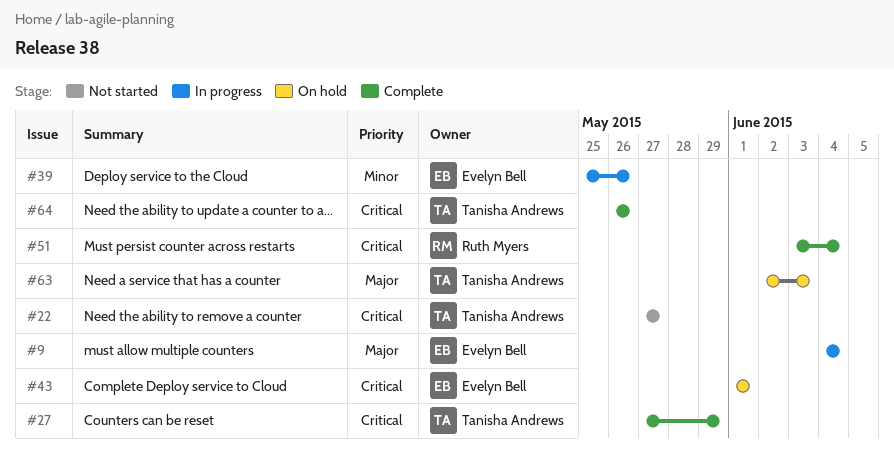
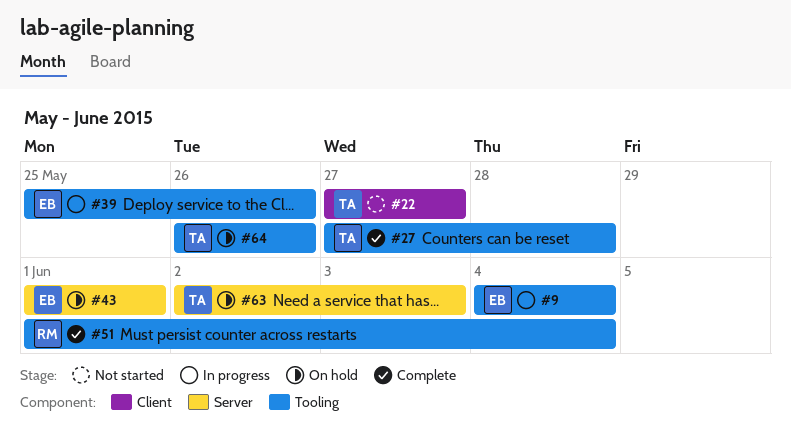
#27, due: May 29 -> May 28
#51, start: Jun 3 -> Jun 1
#64, status: Complete -> On hold

